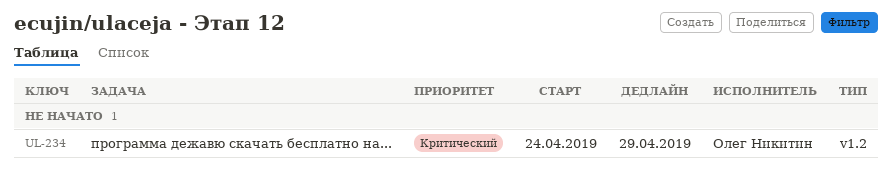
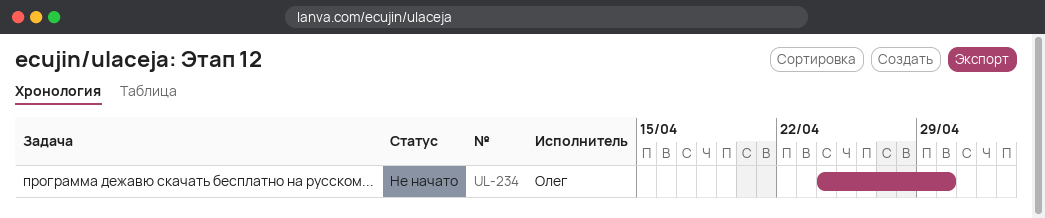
UL-234, due: Apr 29 -> Apr 30

